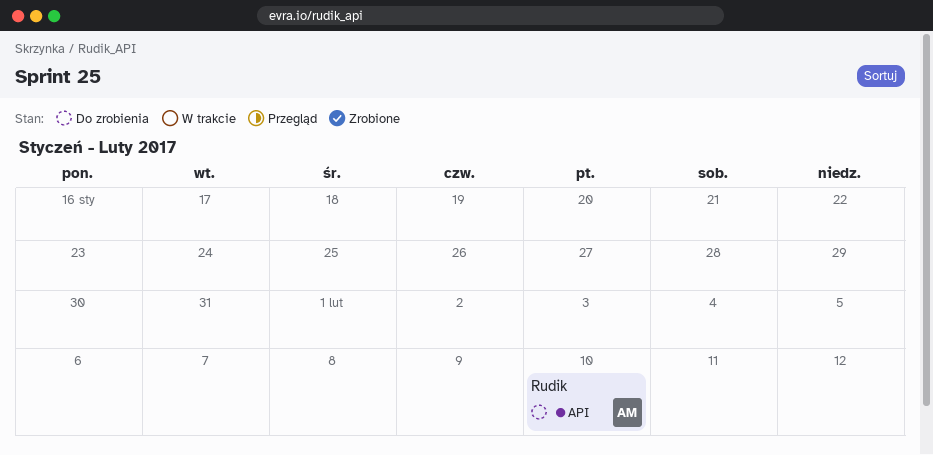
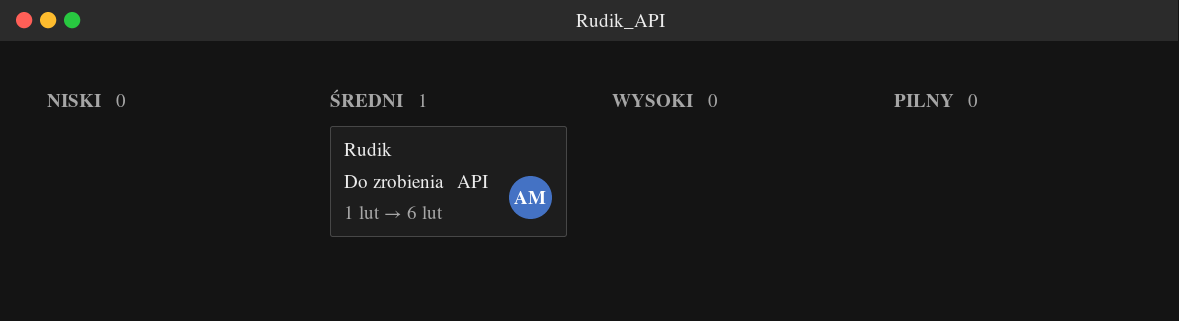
Rudik, due: Feb 10 -> Feb 6

